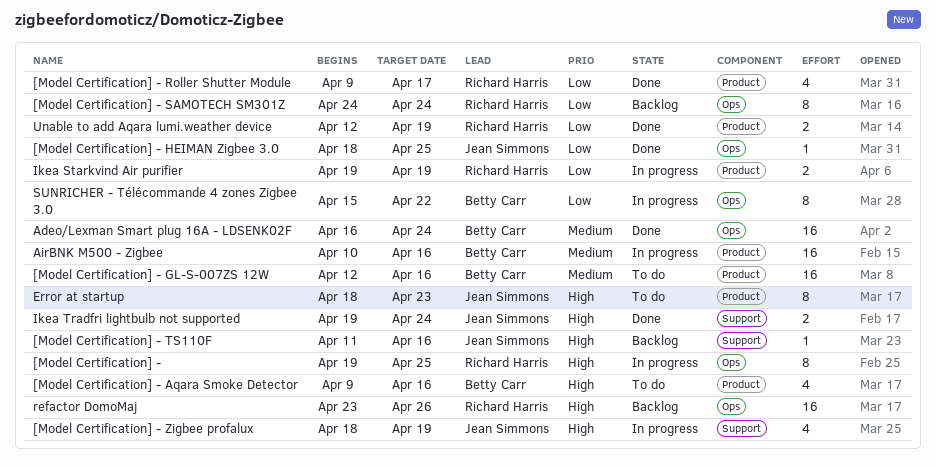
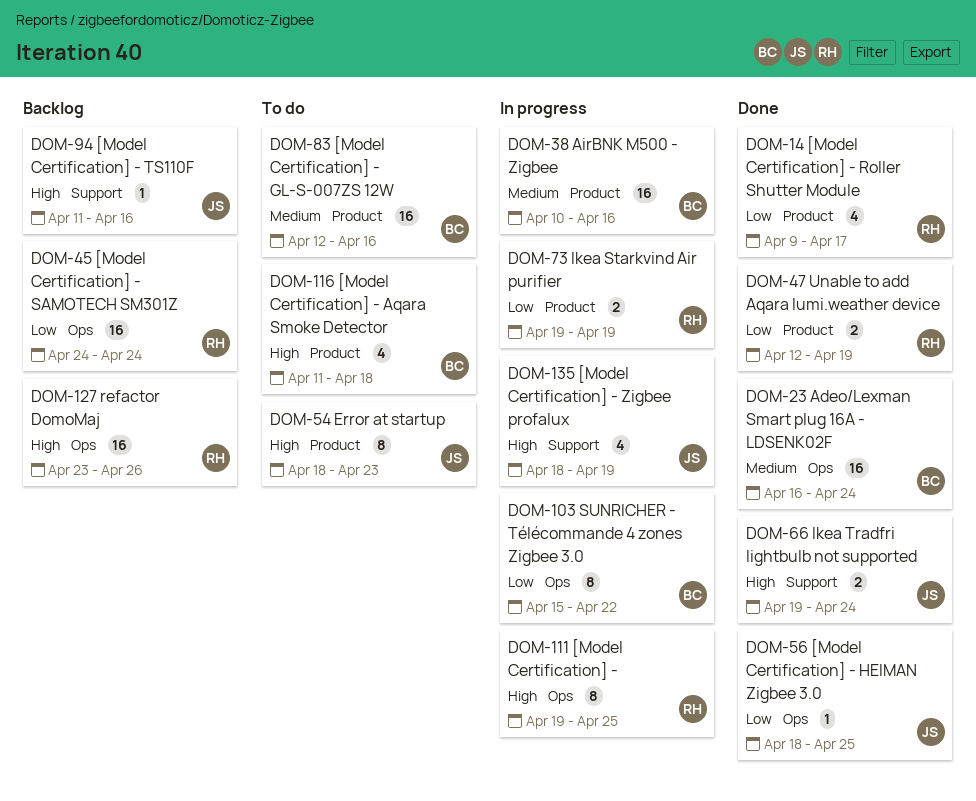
[Model Certification] - Aqara Smoke Detector, start: Apr 9 -> Apr 11
[Model Certification] - Aqara Smoke Detector, due: Apr 16 -> Apr 18
[Model Certification] - SAMOTECH SM301Z, estimate: 8 -> 16

